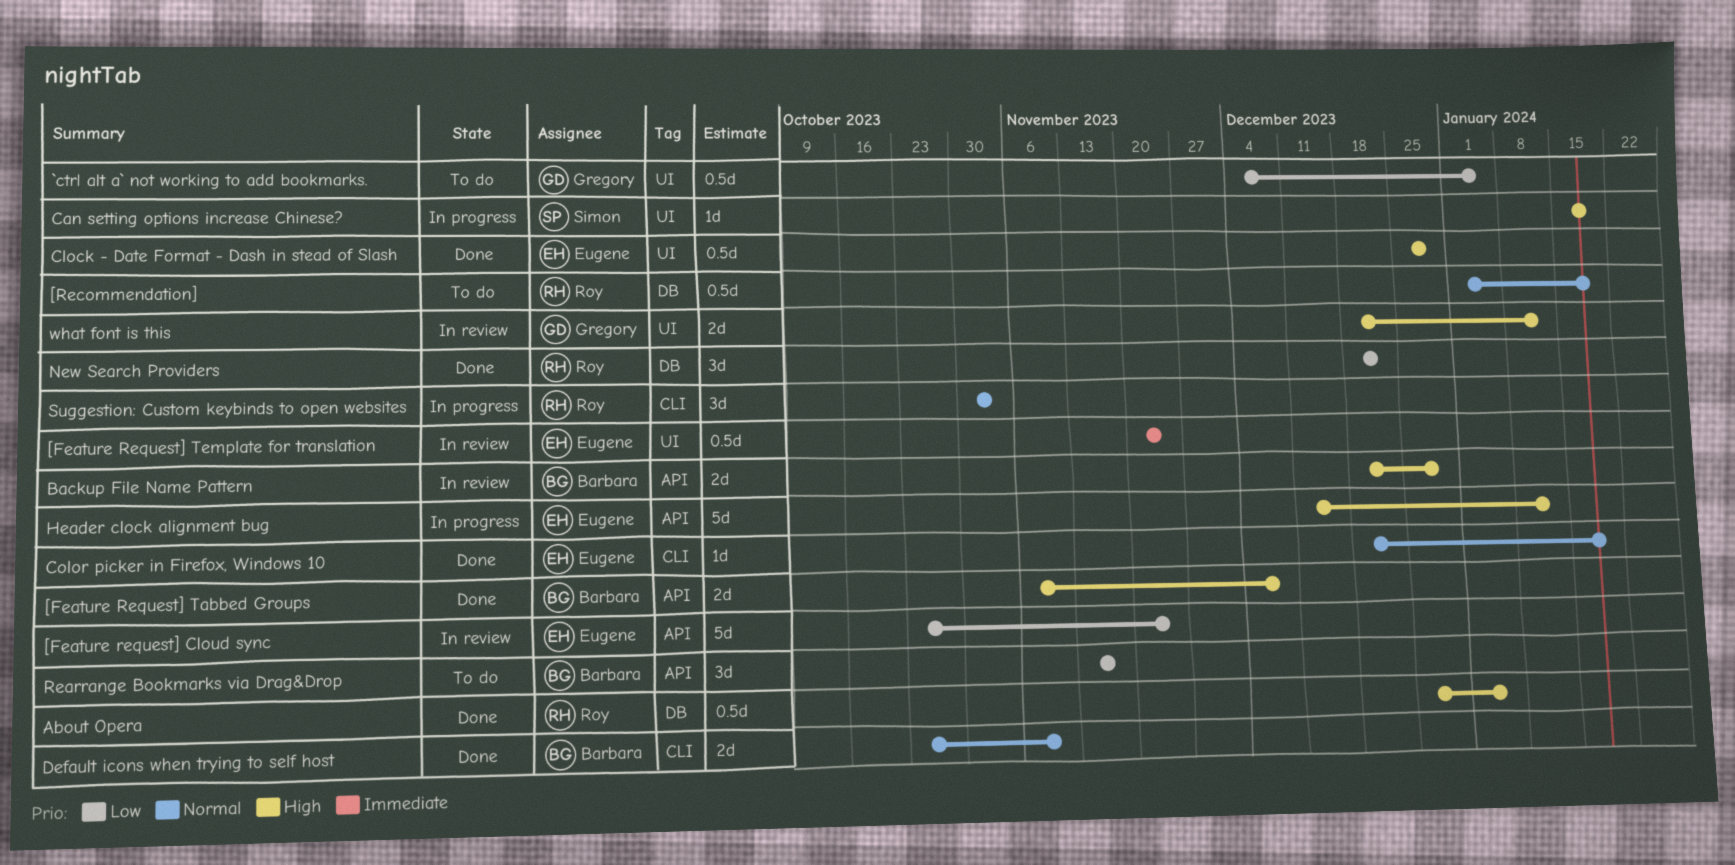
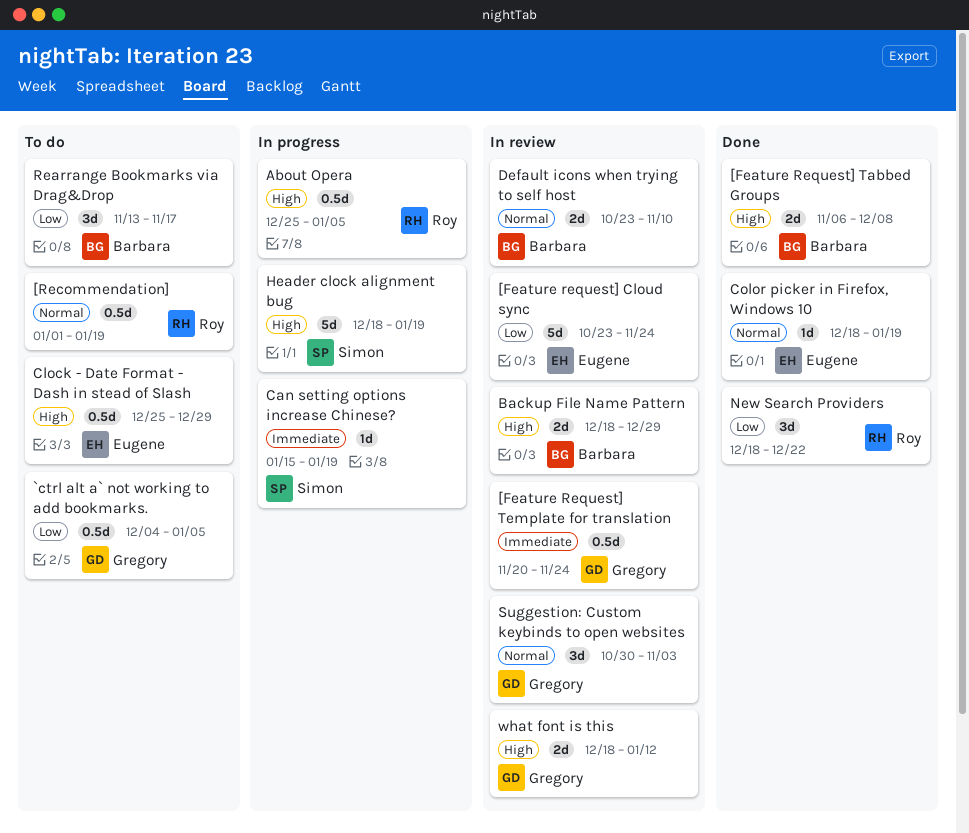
[Feature Request] Template for translation, owner: Eugene -> Gregory
About Opera, status: Done -> In progress
Can setting options increase Chinese?, priority: High -> Immediate
Clock - Date Format - Dash in stead of Slash, status: Done -> To do
Default icons when trying to self host, status: Done -> In review
Header clock alignment bug, owner: Eugene -> Simon
Header clock alignment bug, start: Dec 11 -> Dec 18
Header clock alignment bug, due: Jan 12 -> Jan 19
Suggestion: Custom keybinds to open websites, status: In progress -> In review
Suggestion: Custom keybinds to open websites, owner: Roy -> Gregory

